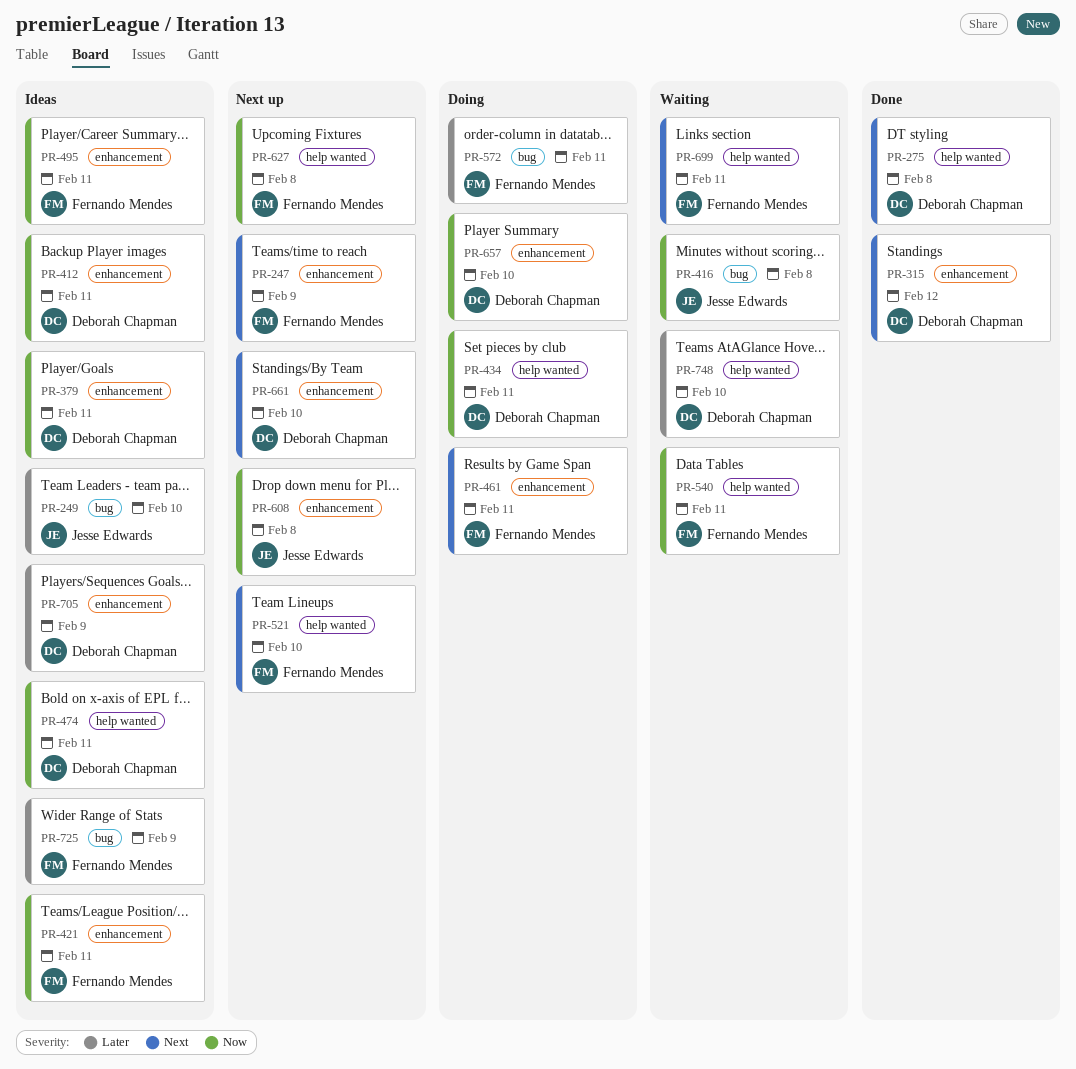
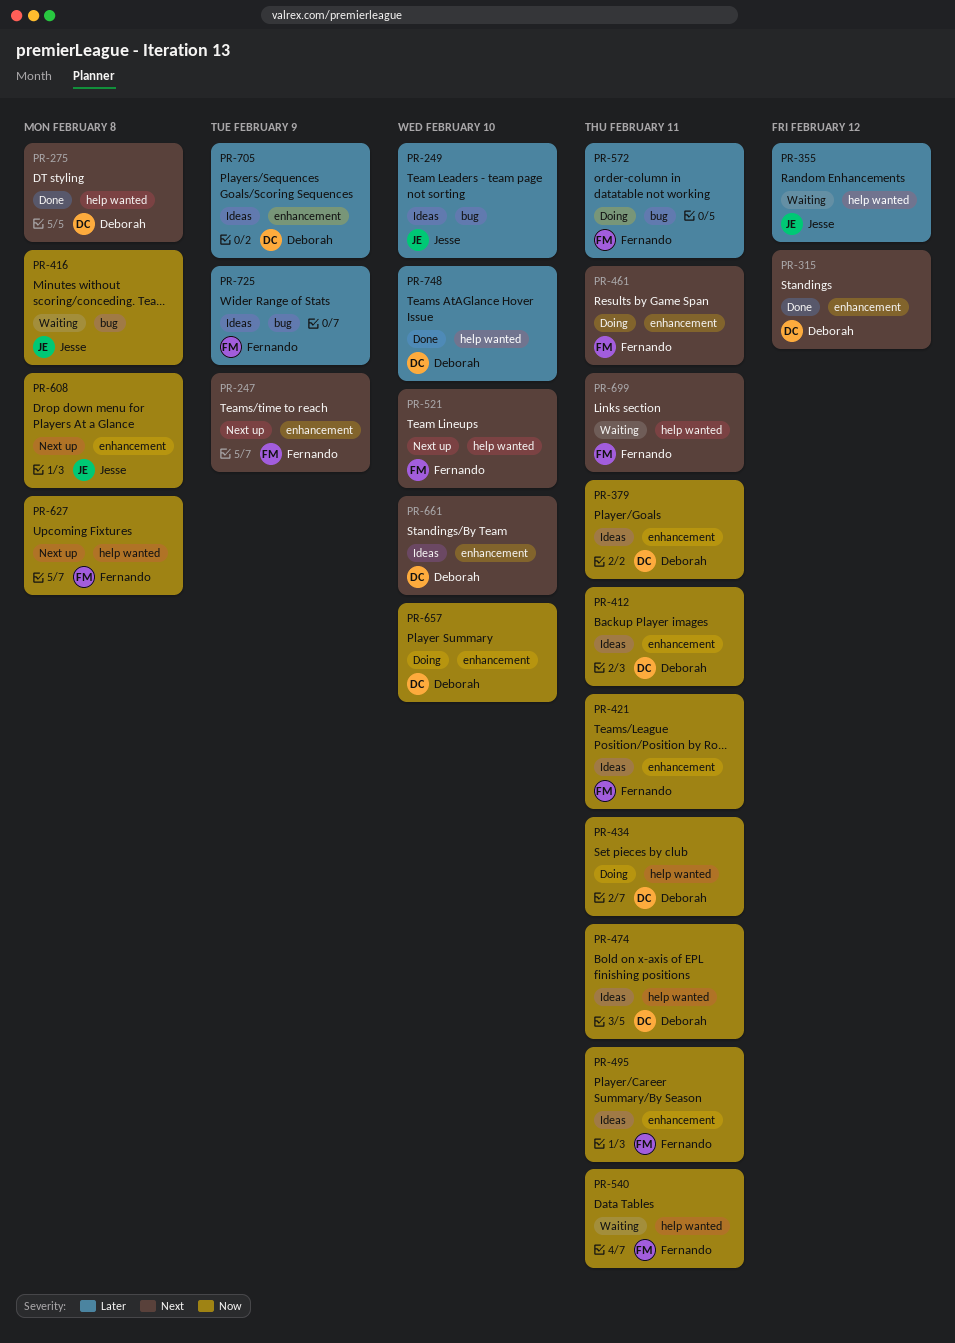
PR-355: none -> present
PR-661, status: Next up -> Ideas
PR-748, status: Waiting -> Done

